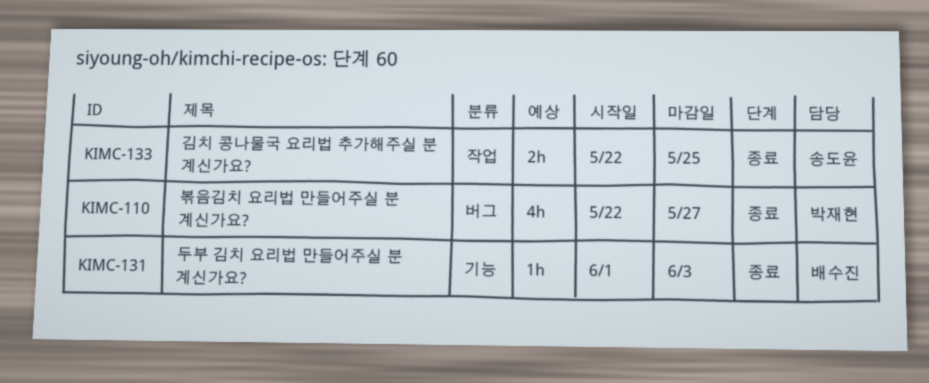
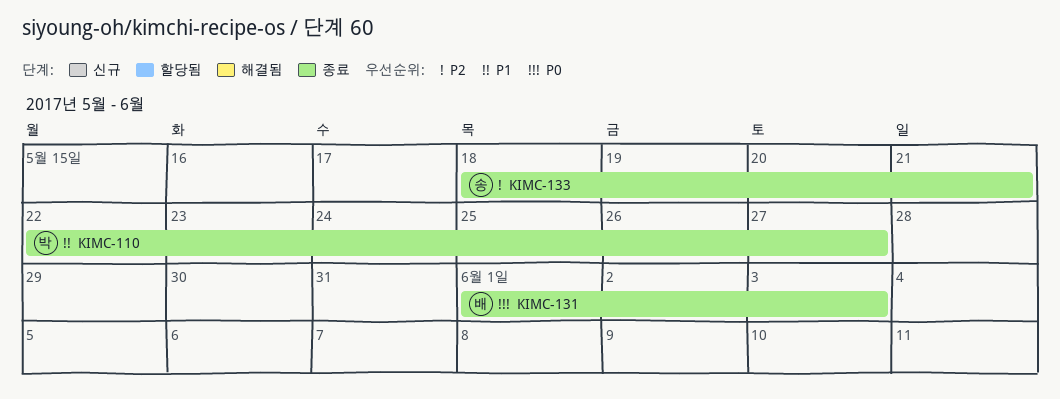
KIMC-133, start: May 22 -> May 18
KIMC-133, due: May 25 -> May 21

